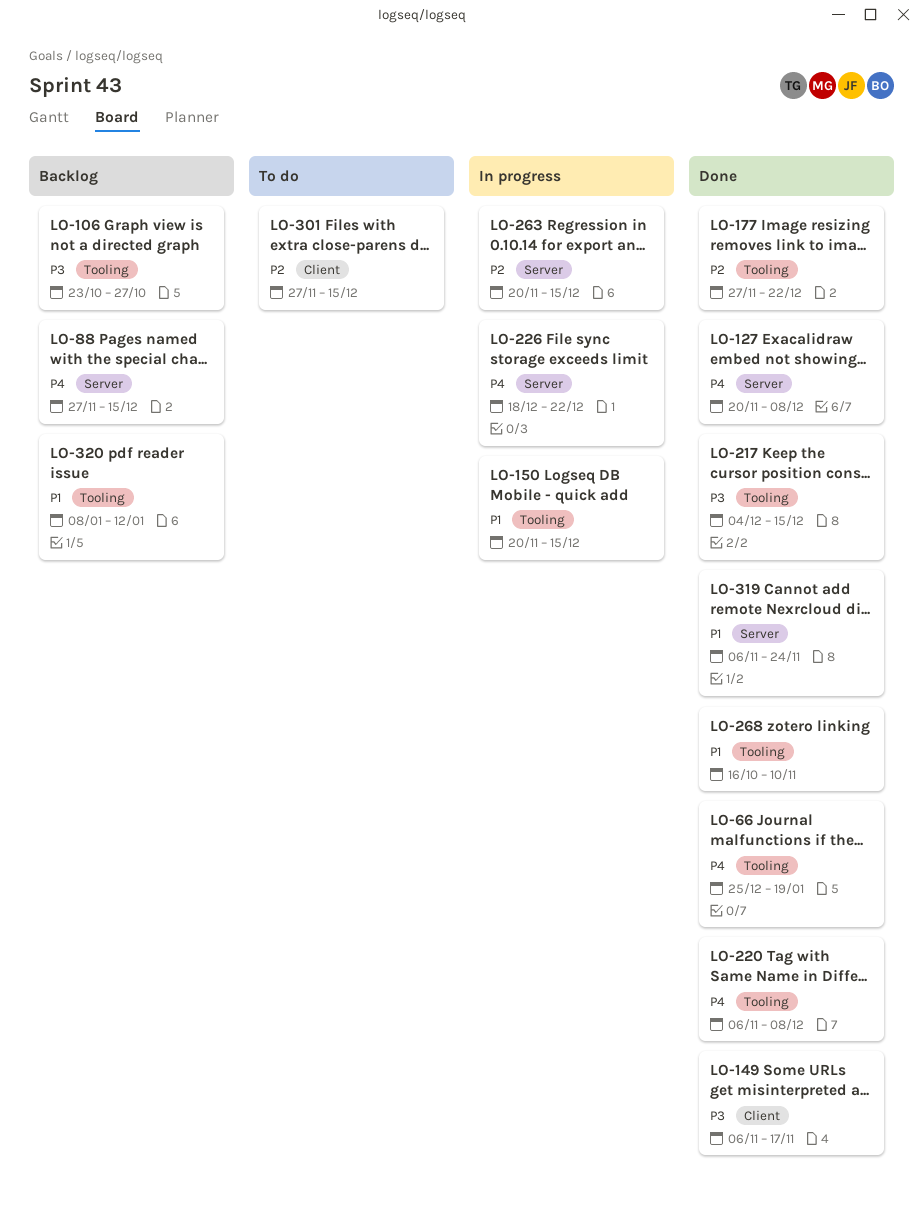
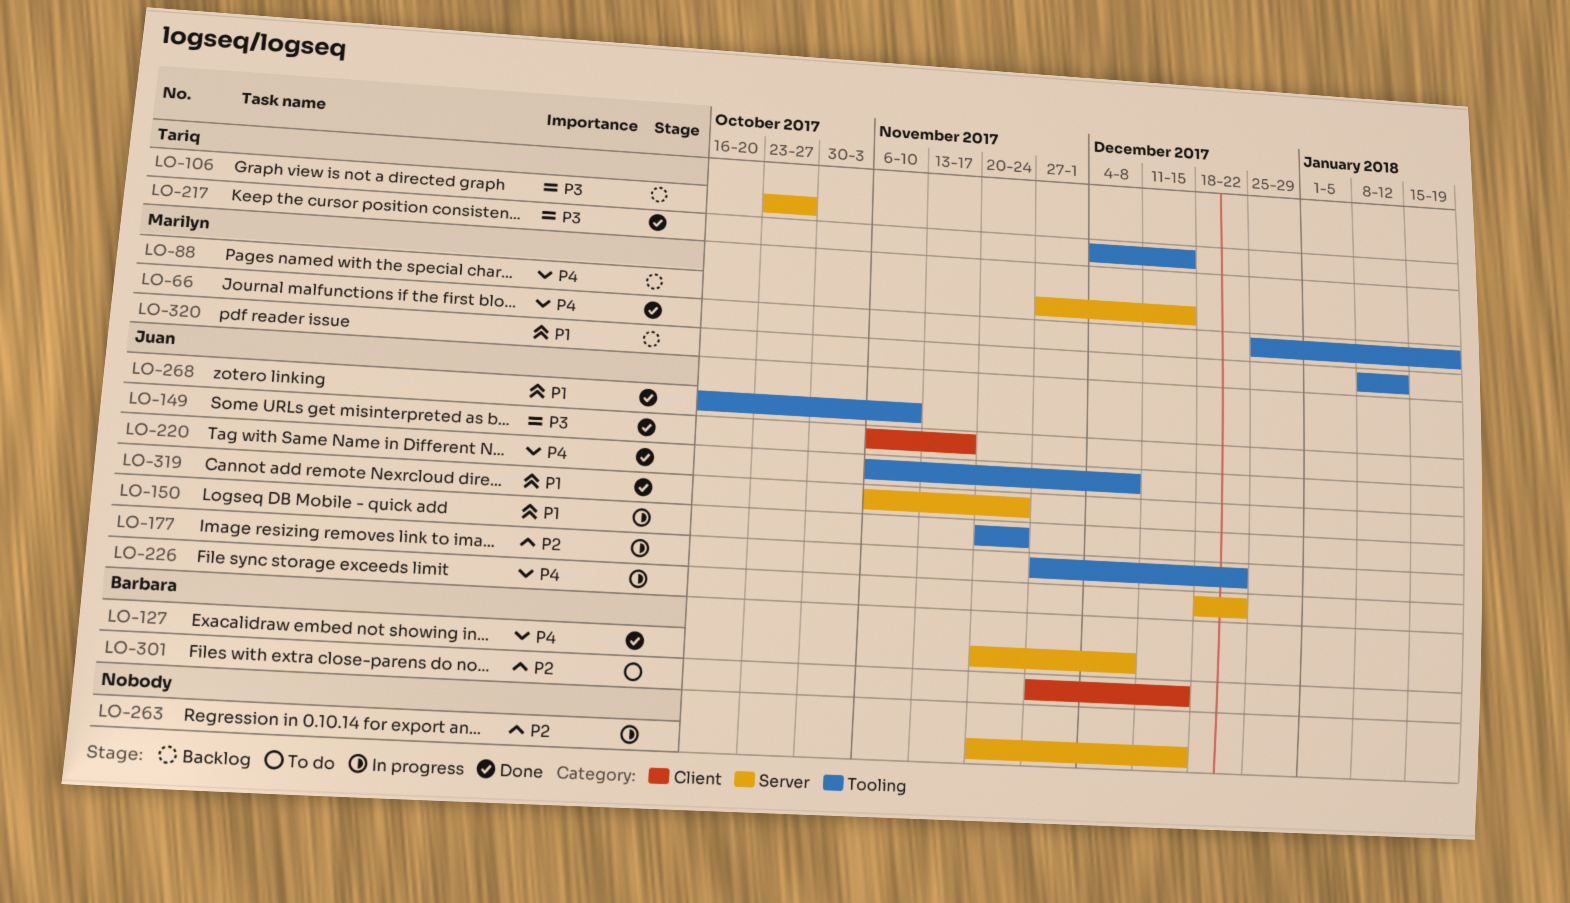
LO-106, label: Tooling -> Server
LO-150, due: Dec 15 -> Nov 24
LO-177, status: Done -> In progress

